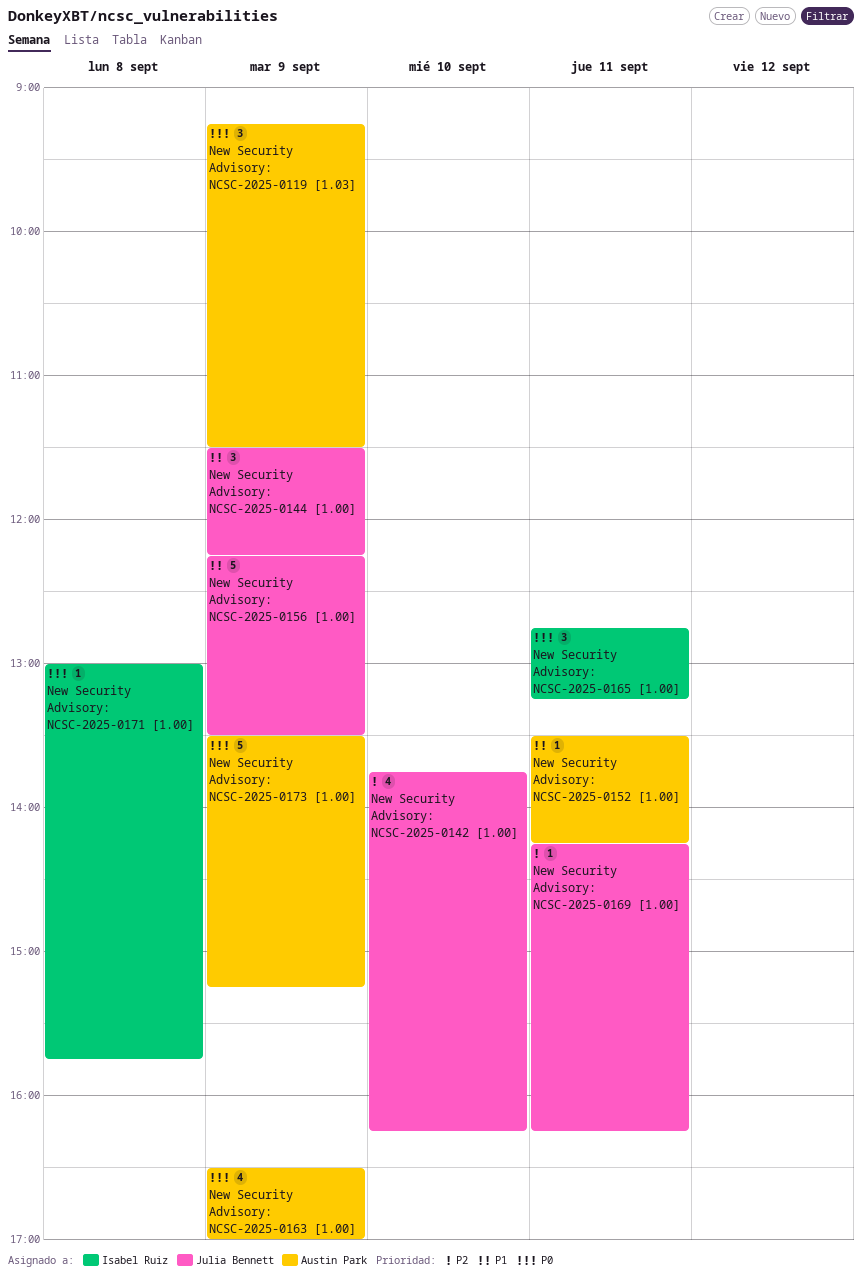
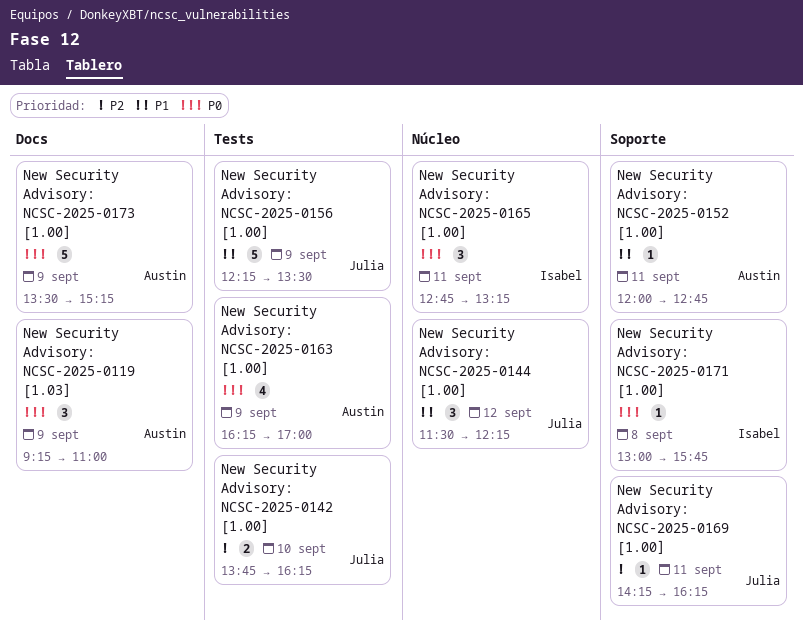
New Security Advisory: NCSC-2025-0119 [1.03], ends: 11:30 -> 11:00
New Security Advisory: NCSC-2025-0142 [1.00], estimate: 4 -> 2
New Security Advisory: NCSC-2025-0144 [1.00], day: Sep 9 -> Sep 12
New Security Advisory: NCSC-2025-0152 [1.00], begins: 13:30 -> 12:00
New Security Advisory: NCSC-2025-0152 [1.00], ends: 14:15 -> 12:45
New Security Advisory: NCSC-2025-0163 [1.00], begins: 16:30 -> 16:15

